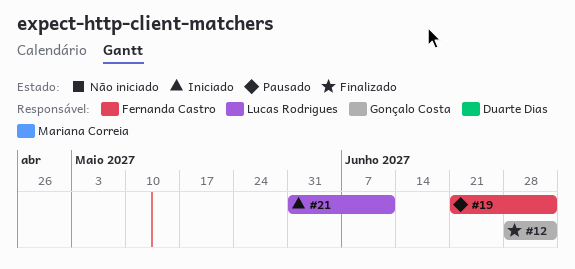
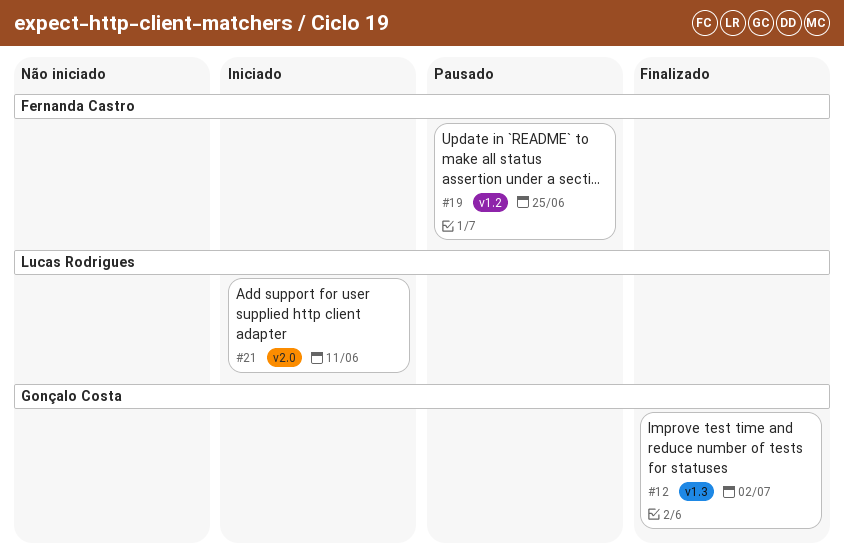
#19, due: Jul 2 -> Jun 25

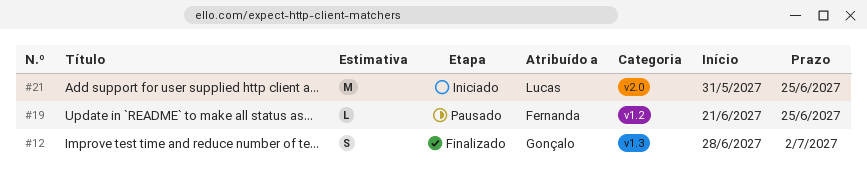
#21, due: Jun 11 -> Jun 25

